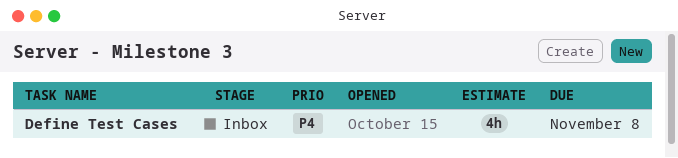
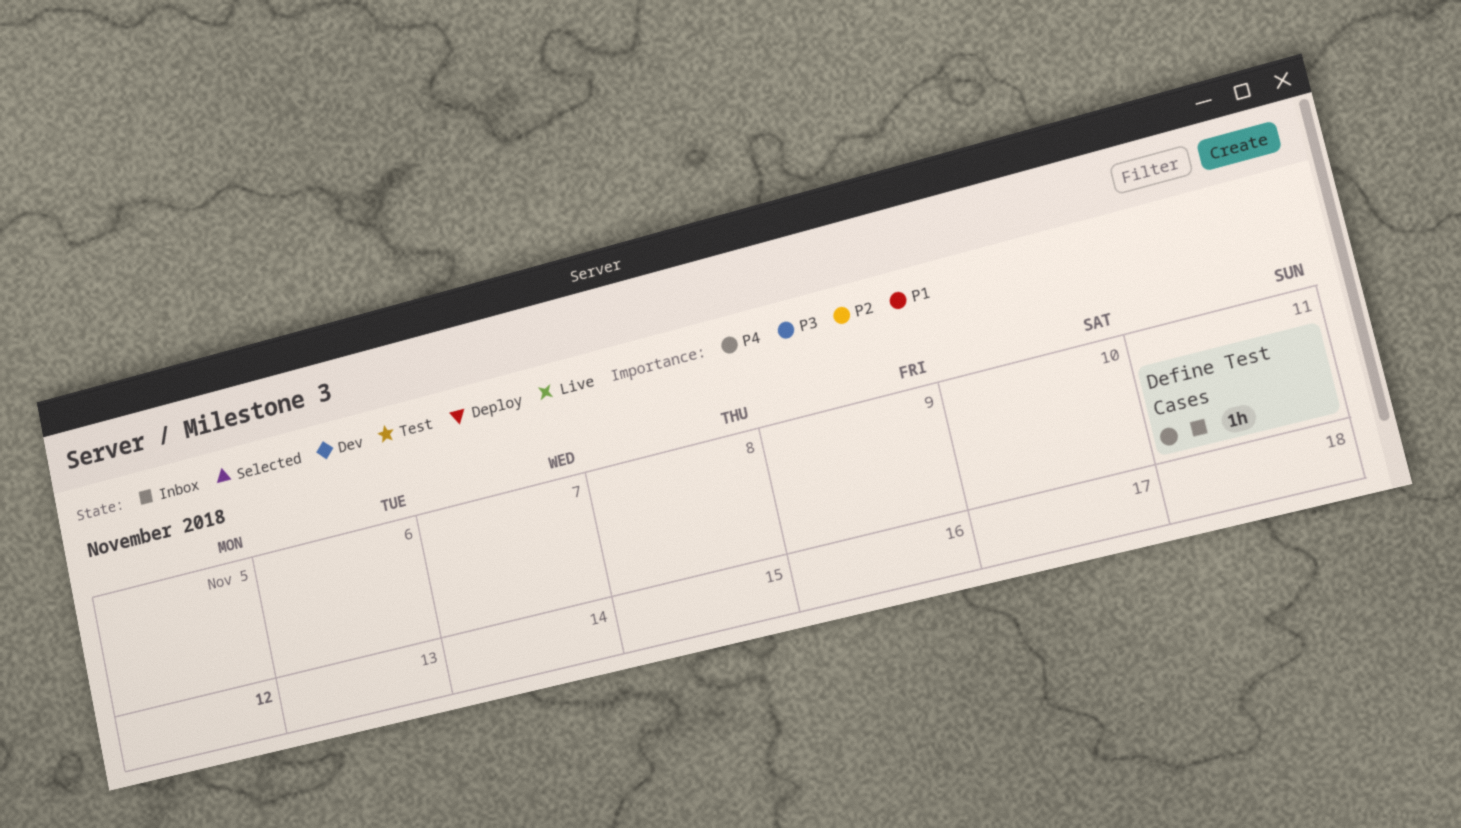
Define Test Cases, estimate: 4h -> 1h
Define Test Cases, due: Nov 8 -> Nov 11

